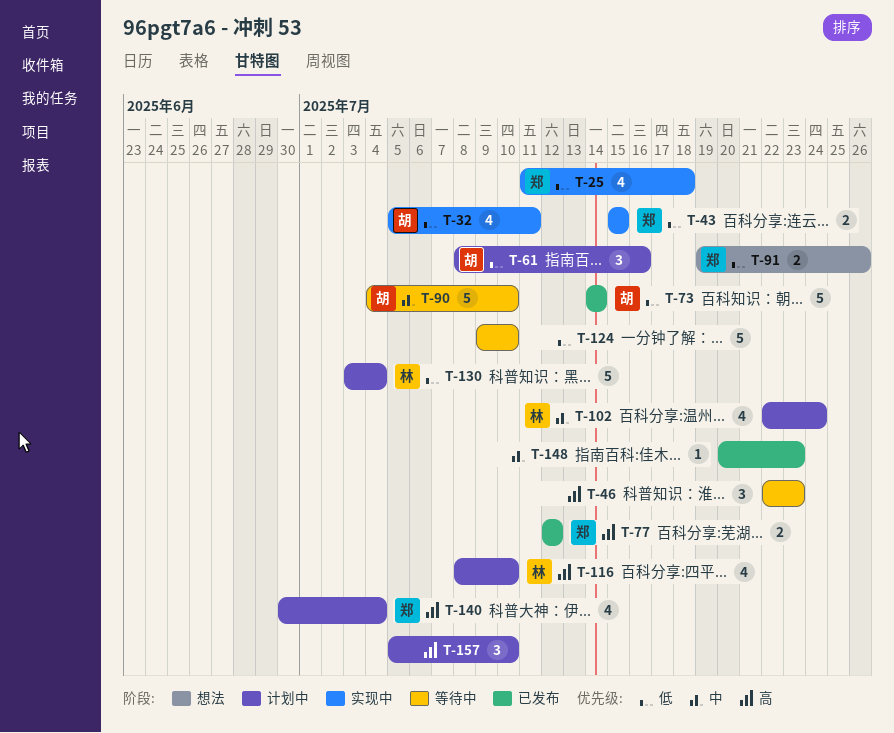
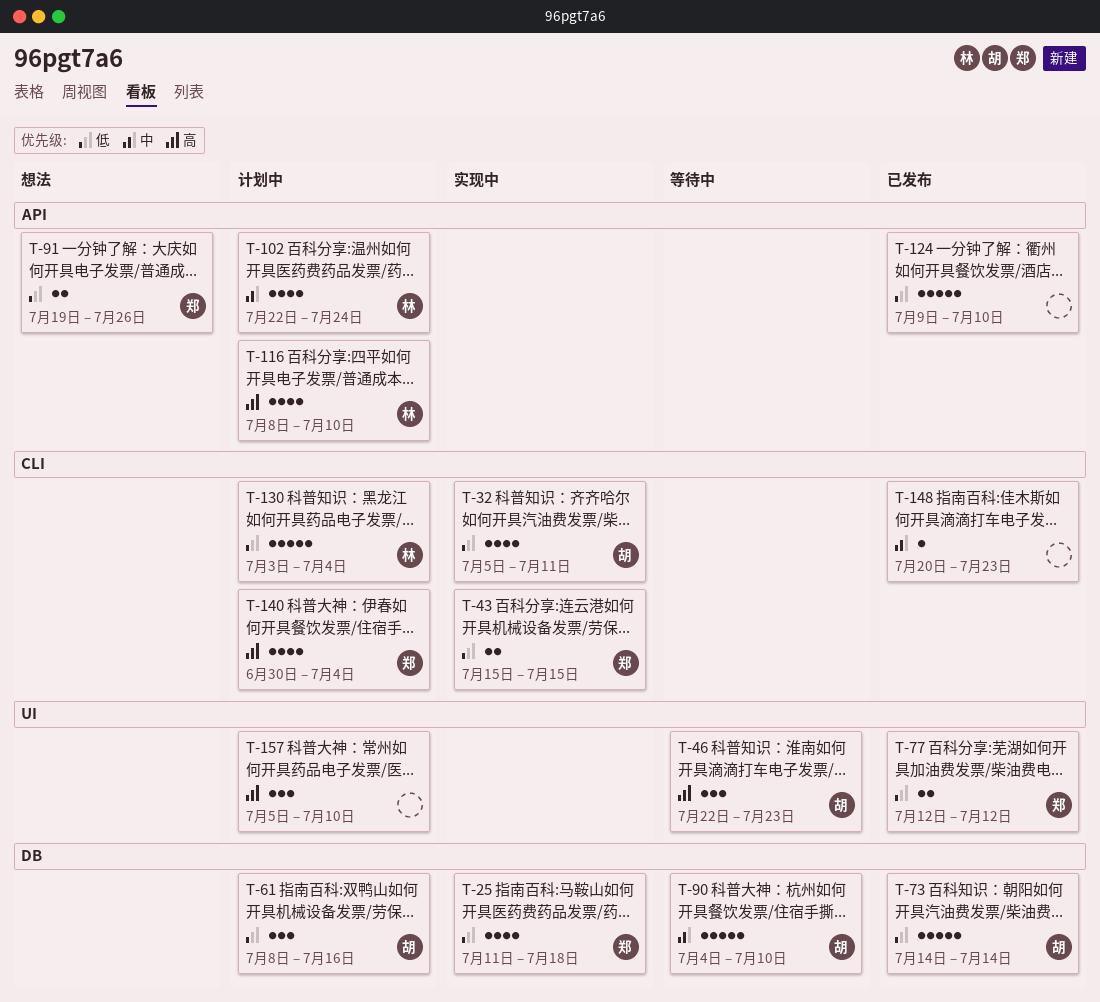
T-46, owner: none -> 胡
T-77, priority: 高 -> 低
T-124, status: 等待中 -> 已发布

